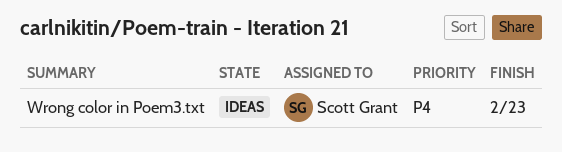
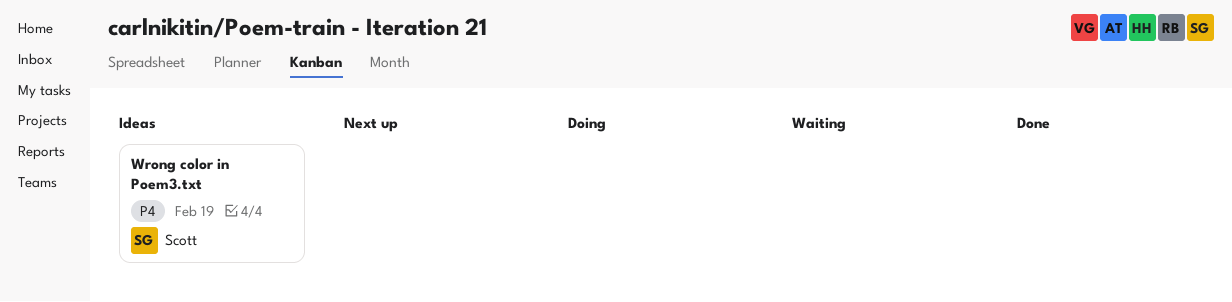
Wrong color in Poem3.txt, due: Feb 23 -> Feb 19

